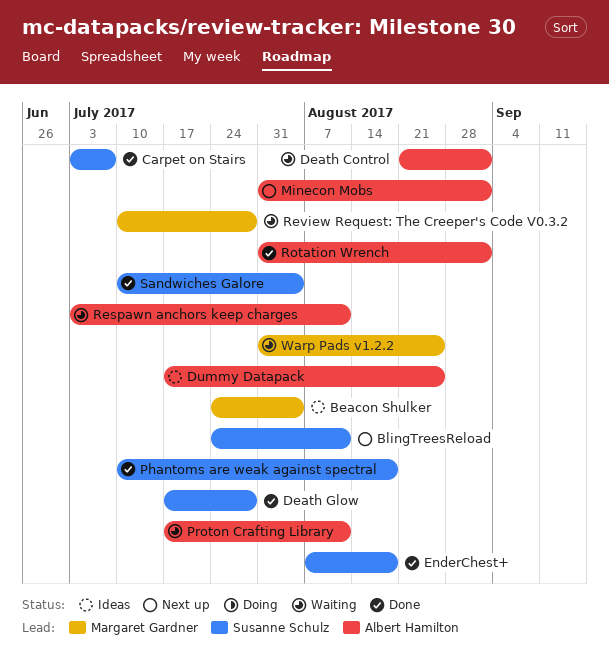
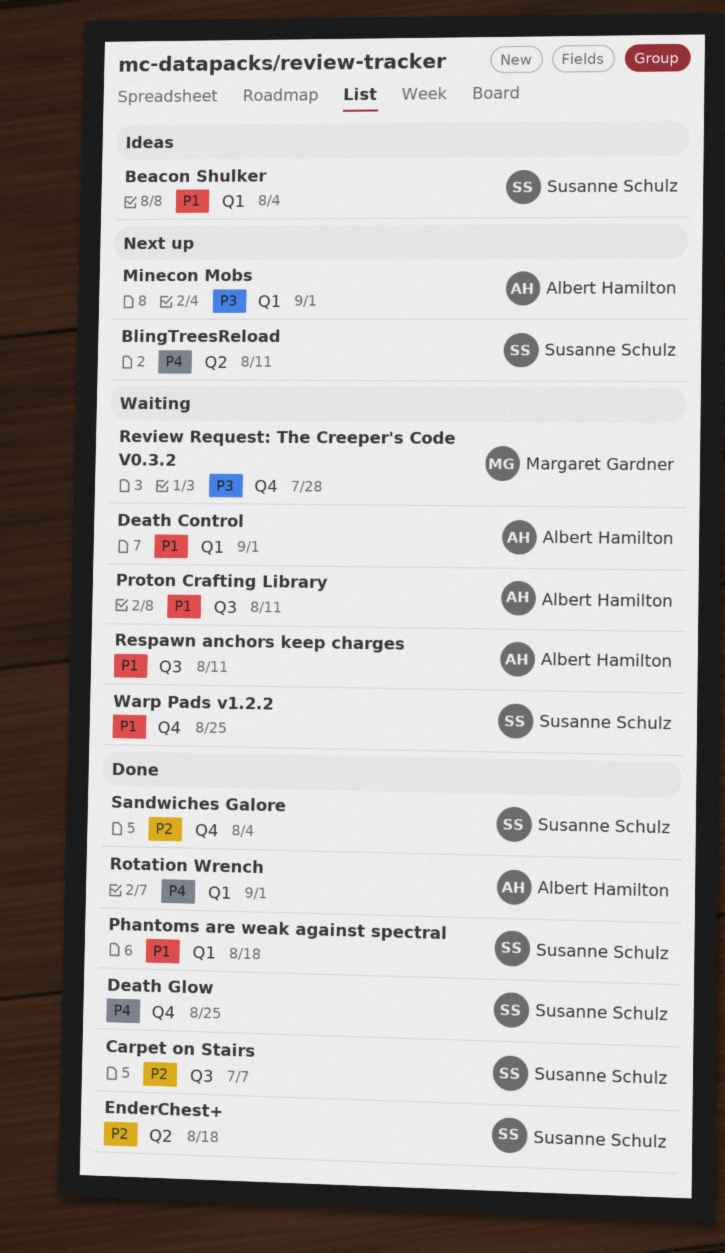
Beacon Shulker, owner: Margaret Gardner -> Susanne Schulz
Death Glow, due: Jul 28 -> Aug 25
Dummy Datapack: present -> none
Warp Pads v1.2.2, owner: Margaret Gardner -> Susanne Schulz

